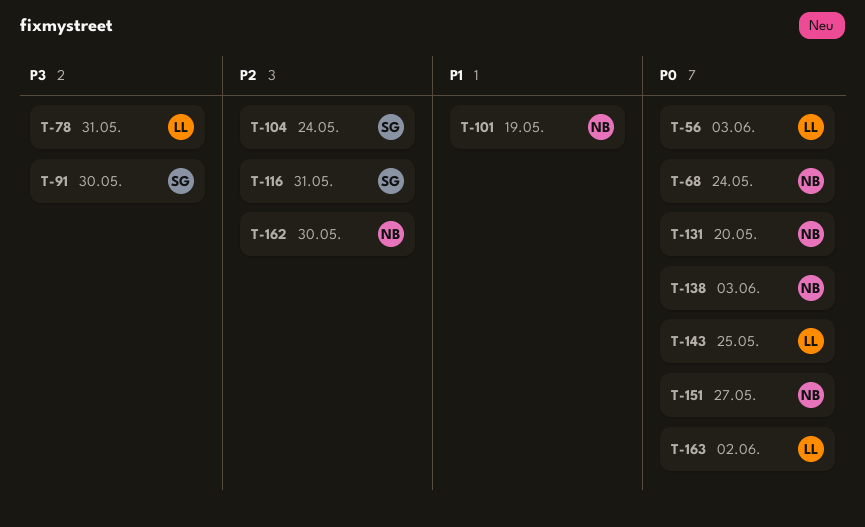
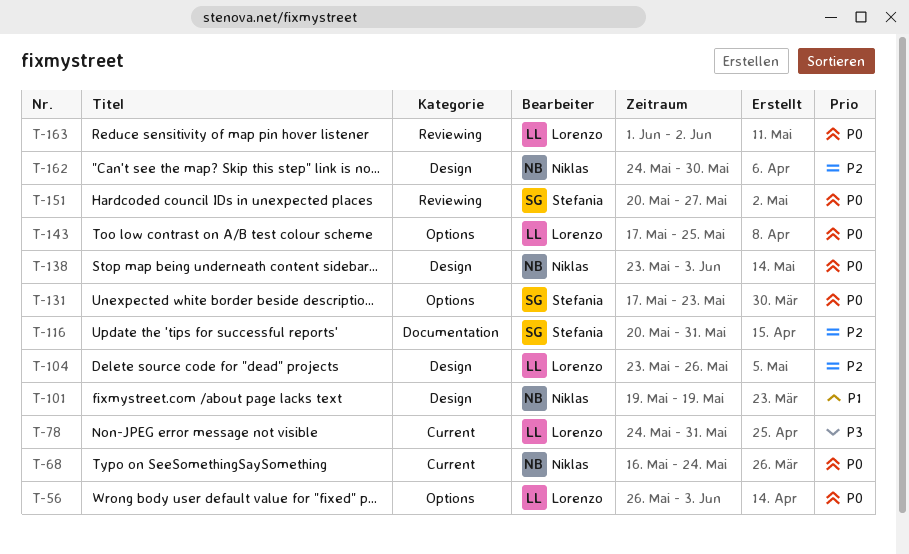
T-91: present -> none
T-104, owner: Stefania -> Lorenzo
T-104, due: May 24 -> May 26
T-131, owner: Niklas -> Stefania
T-131, due: May 20 -> May 23
T-151, owner: Niklas -> Stefania

